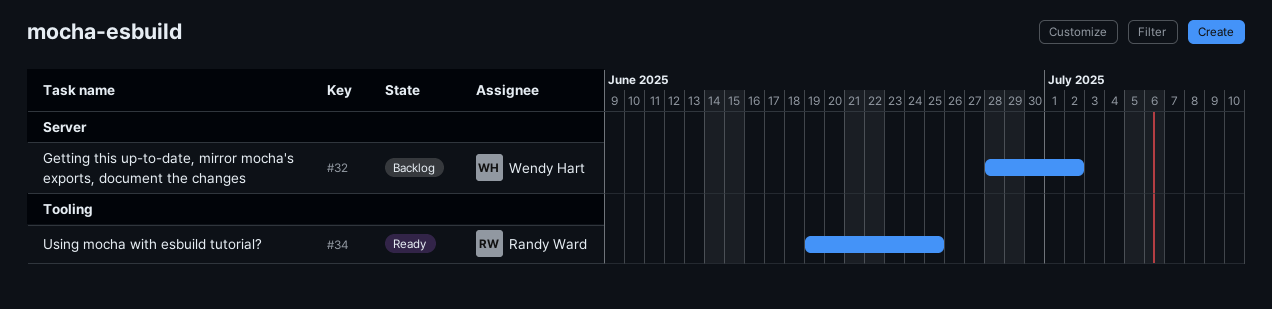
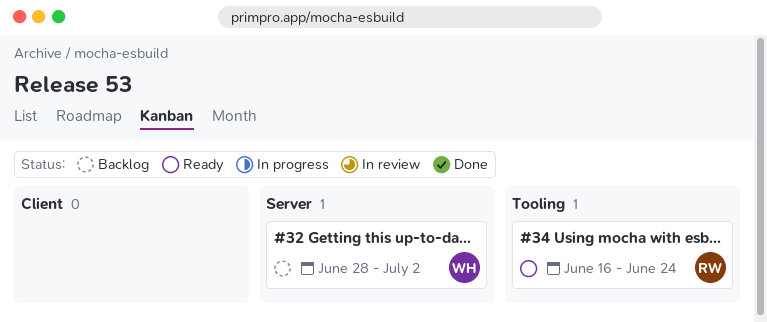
#34, start: Jun 19 -> Jun 16
#34, due: Jun 25 -> Jun 24

